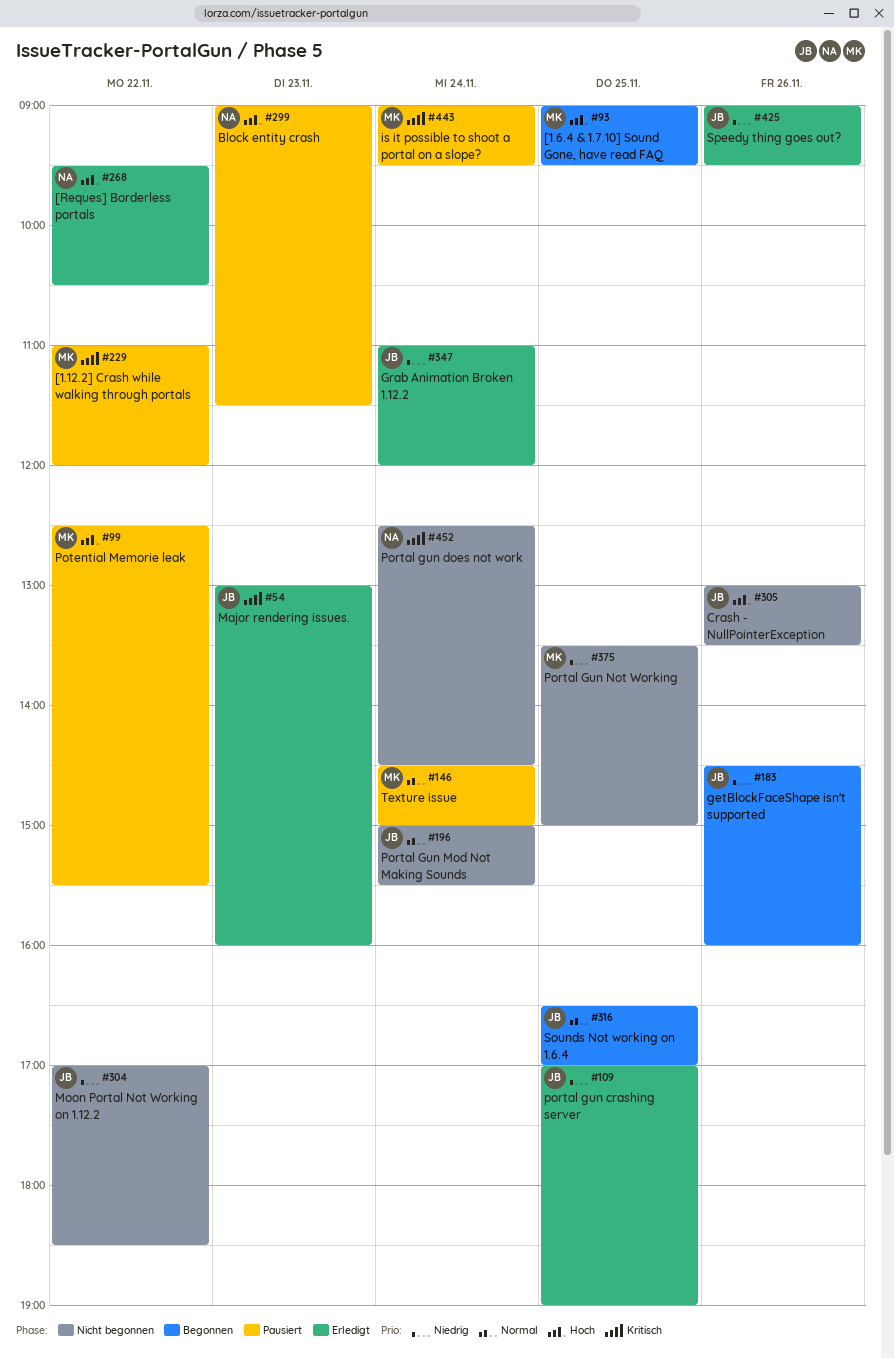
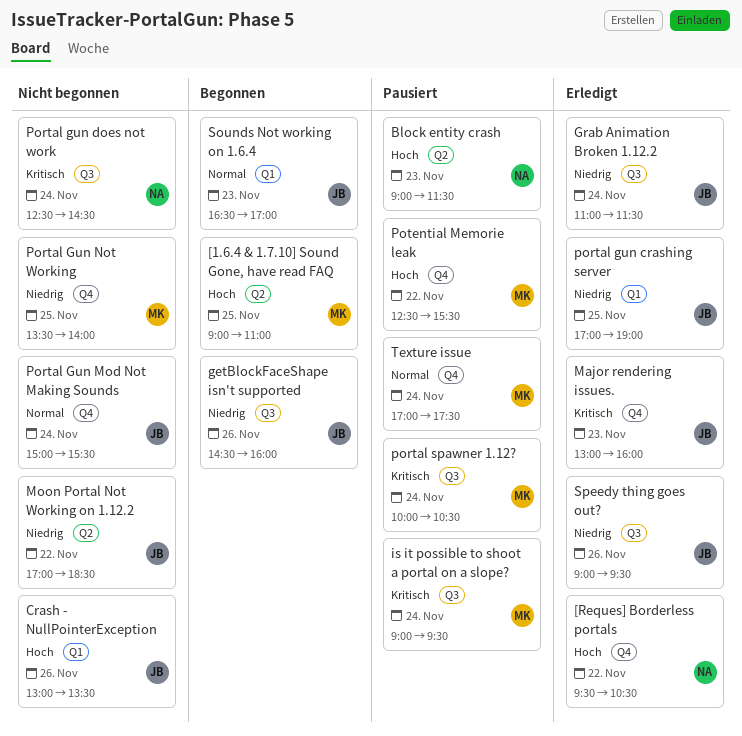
[1.12.2] Crash while walking through portals: present -> none
[1.6.4 & 1.7.10] Sound Gone, have read FAQ, ends: 09:30 -> 11:00
Grab Animation Broken 1.12.2, ends: 12:00 -> 11:30
Portal Gun Not Working, ends: 15:00 -> 14:00
portal spawner 1.12?: none -> present
Sounds Not working on 1.6.4, day: Nov 25 -> Nov 23
Texture issue, begins: 14:30 -> 17:00
Texture issue, ends: 15:00 -> 17:30

